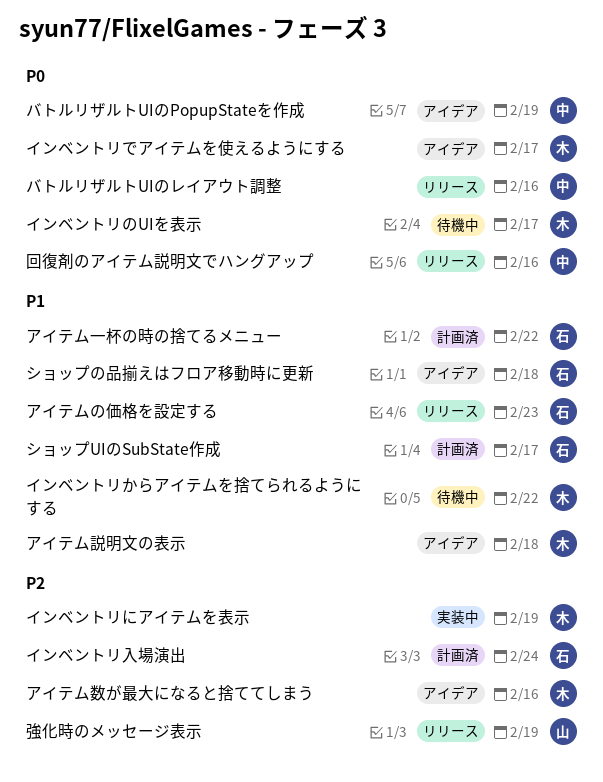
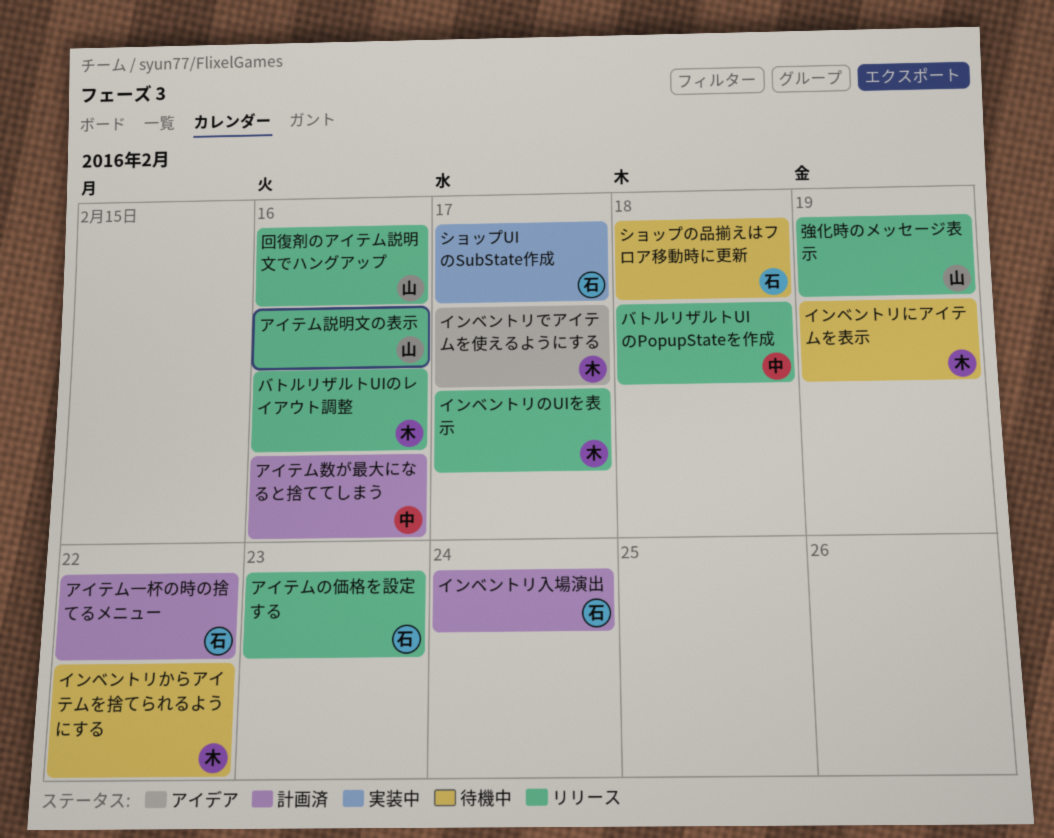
アイテム数が最大になると捨ててしまう, status: アイデア -> 計画済
アイテム数が最大になると捨ててしまう, owner: 木 -> 中
アイテム説明文の表示, status: アイデア -> リリース
アイテム説明文の表示, owner: 木 -> 山
アイテム説明文の表示, due: Feb 18 -> Feb 16
インベントリにアイテムを表示, status: 実装中 -> 待機中
インベントリのUIを表示, status: 待機中 -> リリース
ショップUIのSubState作成, status: 計画済 -> 実装中
ショップの品揃えはフロア移動時に更新, status: アイデア -> 待機中
バトルリザルトUIのPopupStateを作成, status: アイデア -> リリース
バトルリザルトUIのPopupStateを作成, due: Feb 19 -> Feb 18
バトルリザルトUIのレイアウト調整, owner: 中 -> 木
回復剤のアイテム説明文でハングアップ, owner: 中 -> 山

